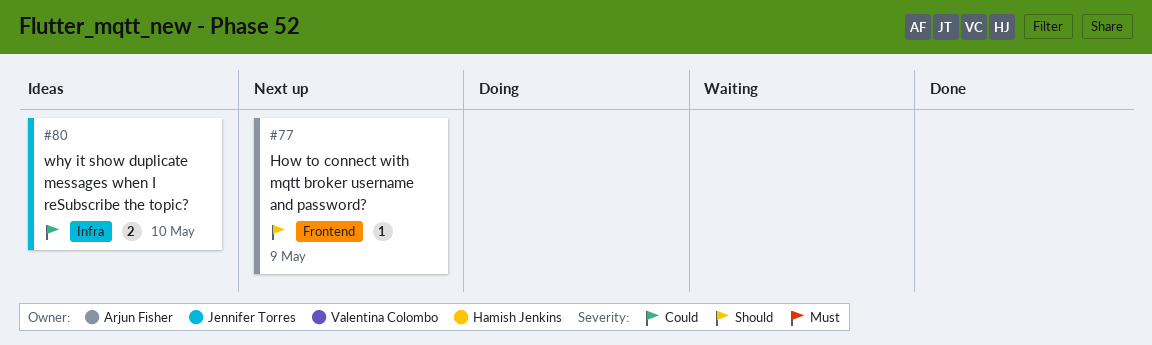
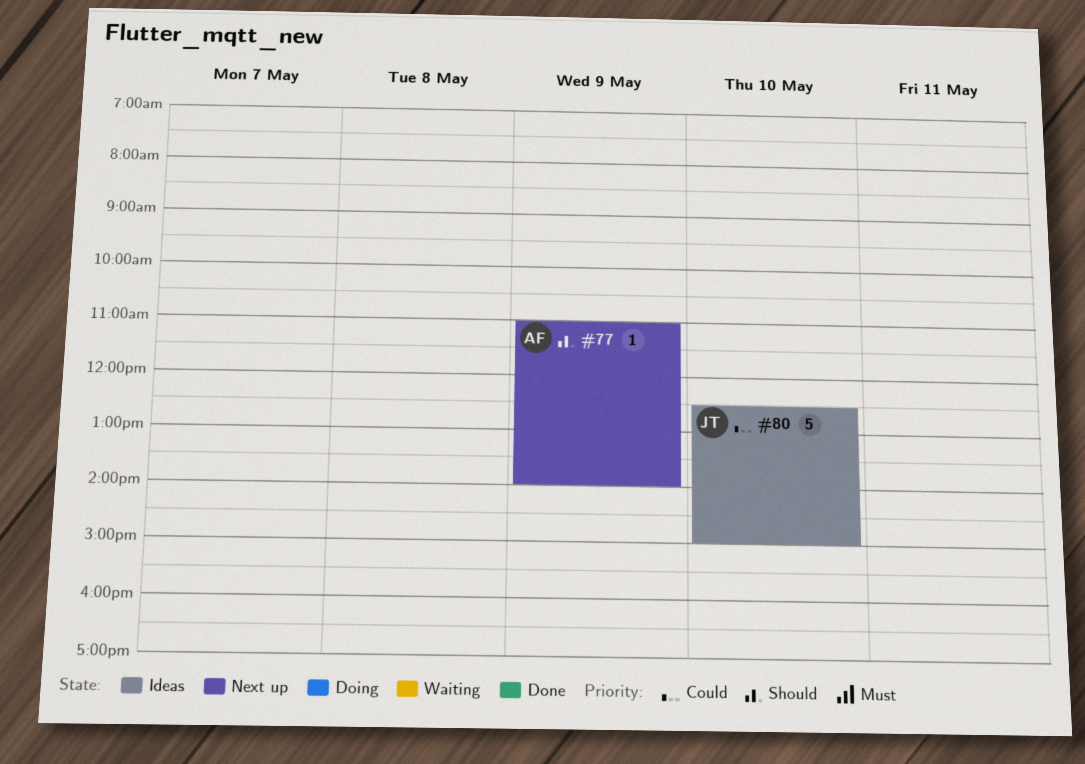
#80, estimate: 2 -> 5

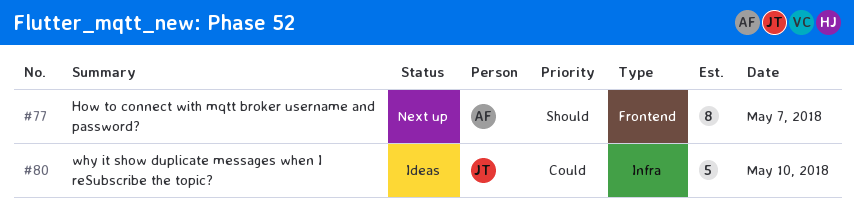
#77, estimate: 1 -> 8
#77, day: May 9 -> May 7

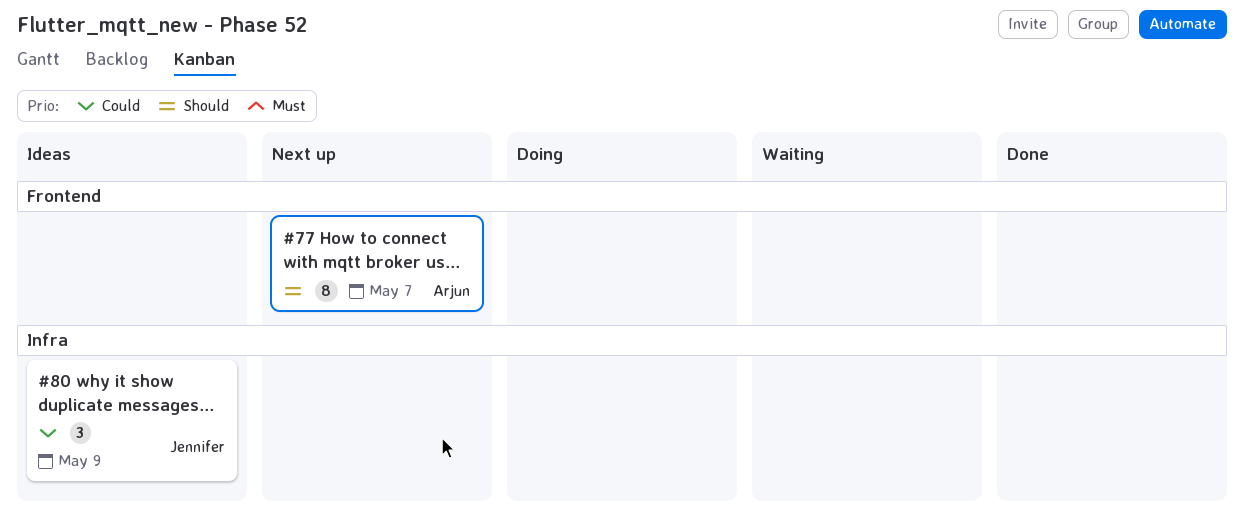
#80, estimate: 5 -> 3
#80, day: May 10 -> May 9

